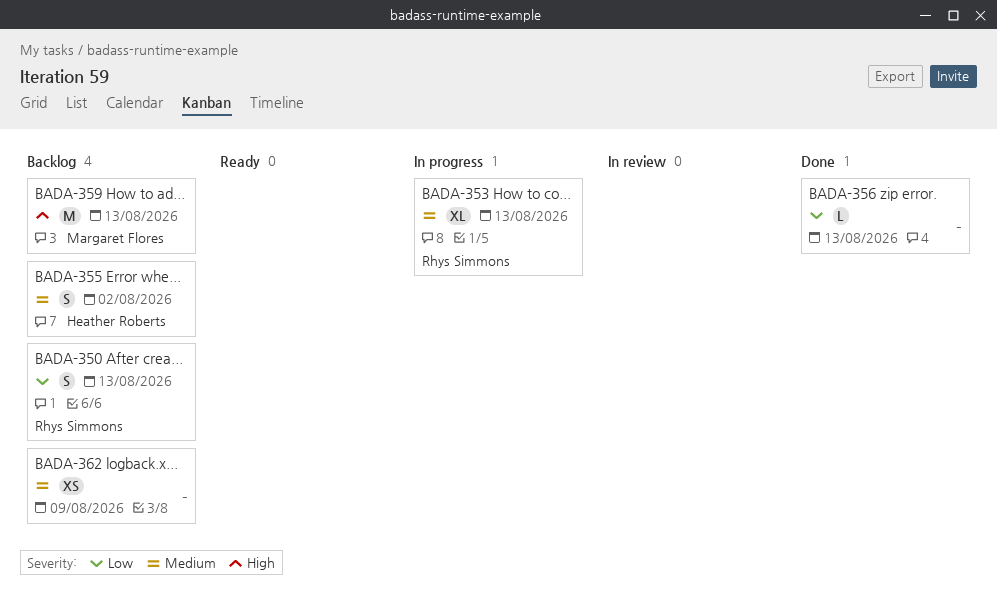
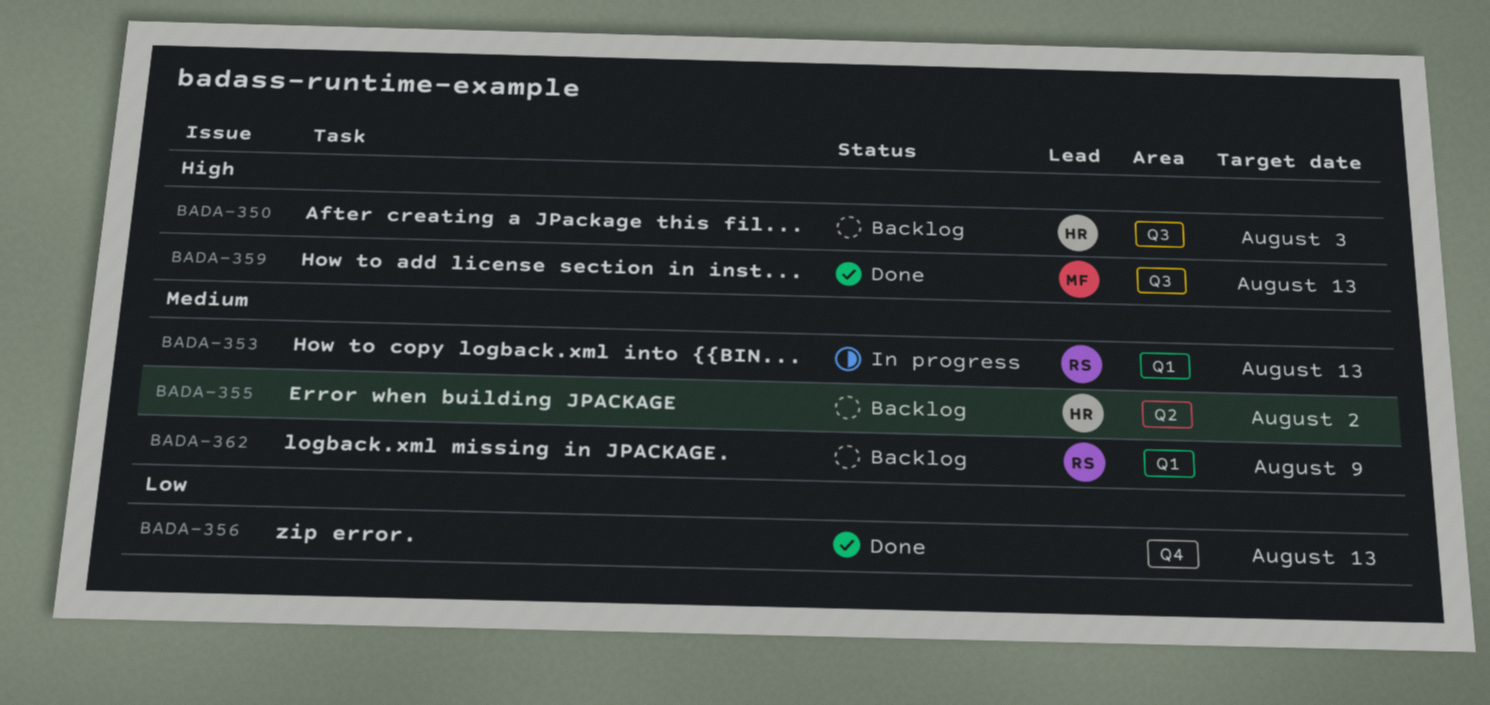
BADA-350, owner: Rhys Simmons -> Heather Roberts
BADA-350, priority: Low -> High
BADA-350, due: Aug 13 -> Aug 3
BADA-359, status: Backlog -> Done
BADA-362, owner: none -> Rhys Simmons

